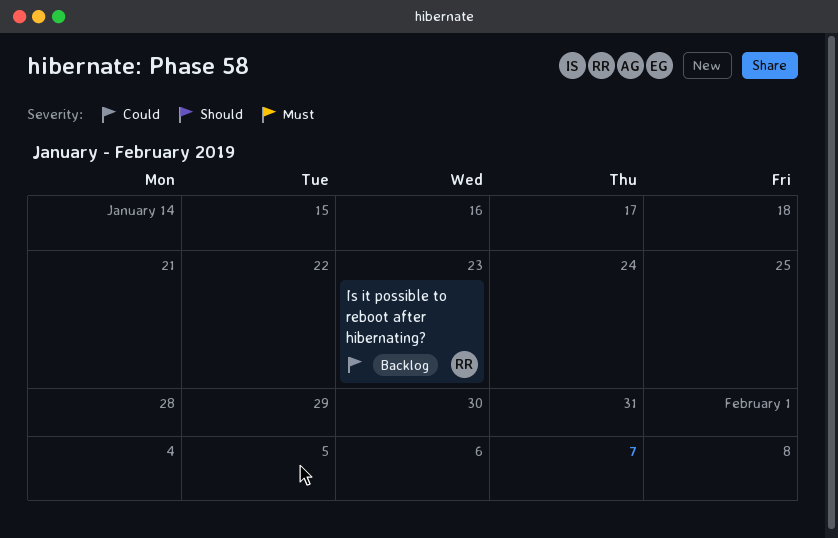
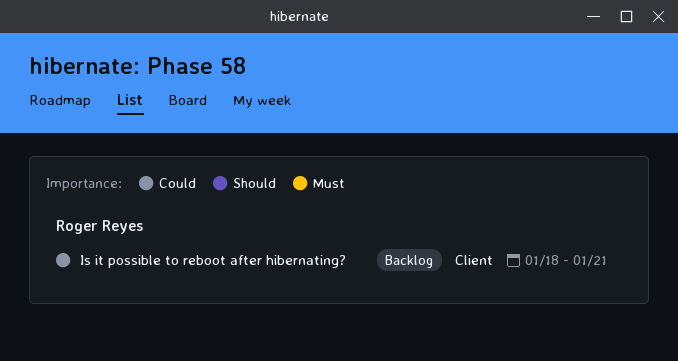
Is it possible to reboot after hibernating?, due: Jan 23 -> Jan 21

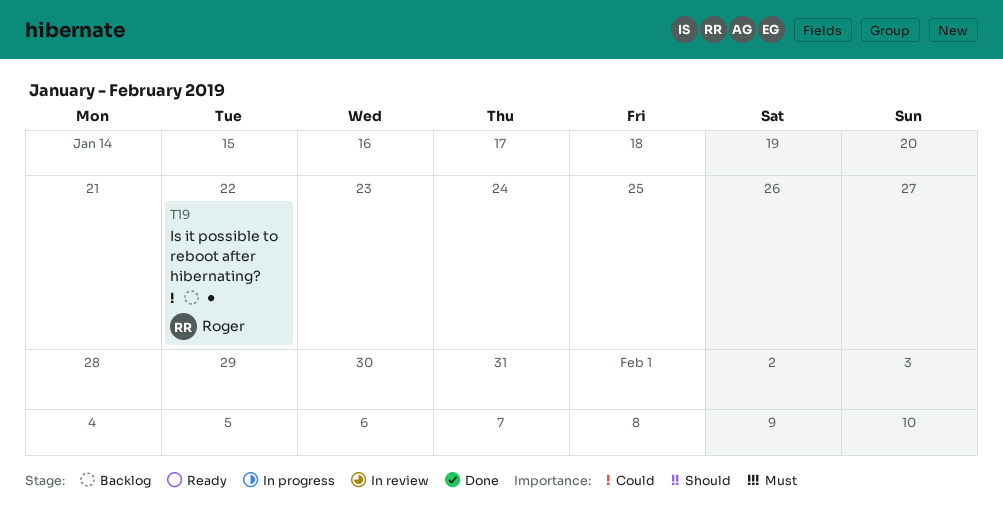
Is it possible to reboot after hibernating?, due: Jan 21 -> Jan 22

